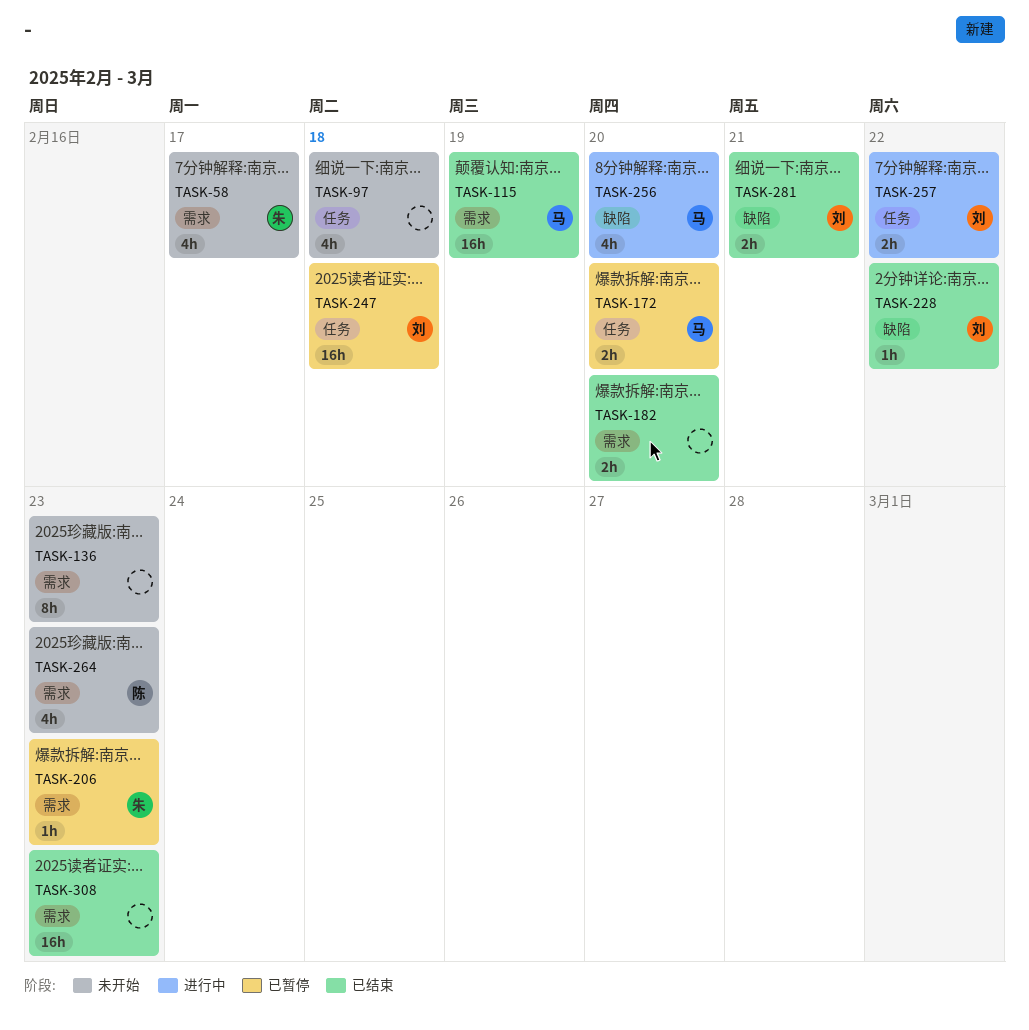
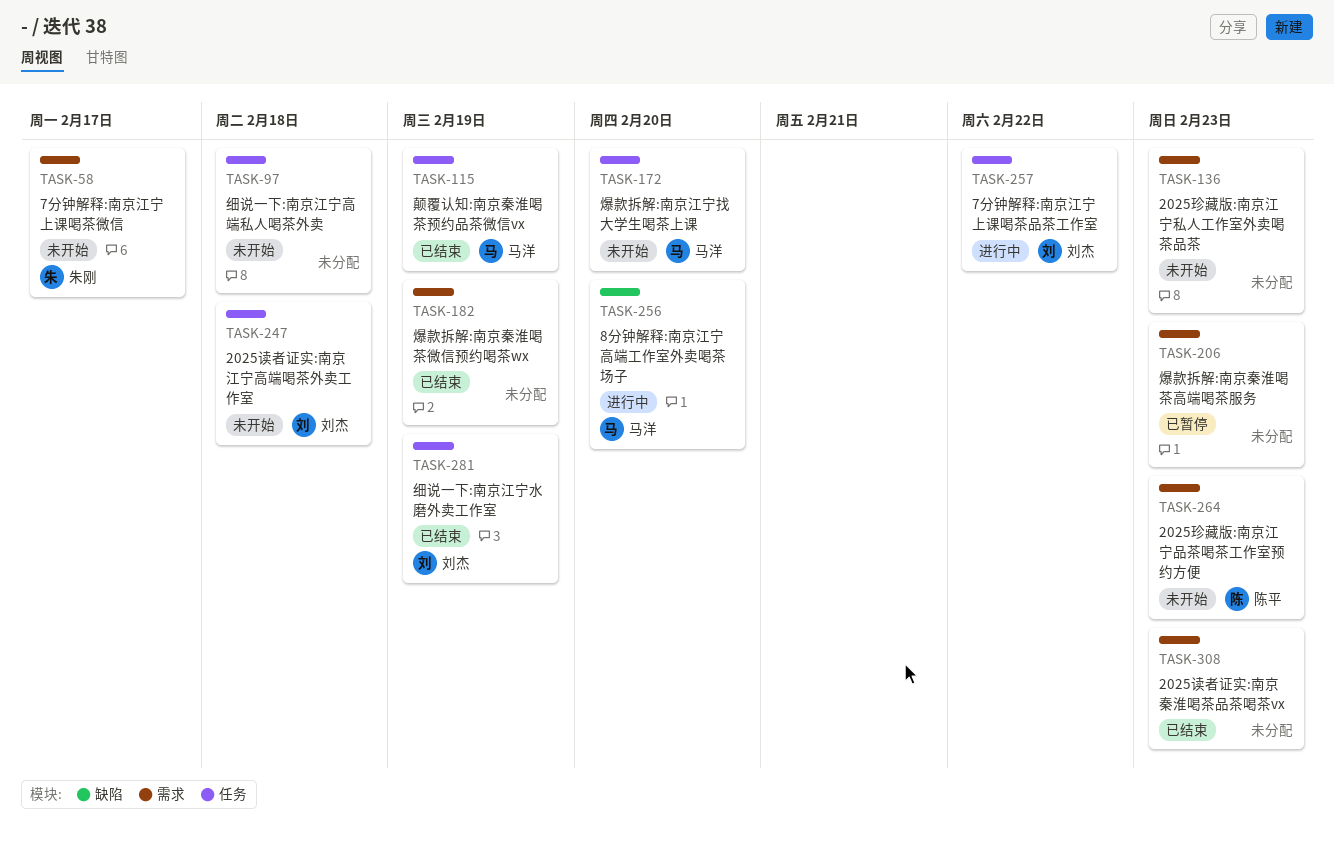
TASK-115, label: 需求 -> 任务
TASK-172, status: 已暂停 -> 未开始
TASK-182, due: Feb 20 -> Feb 19
TASK-206, owner: 朱刚 -> none
TASK-228: present -> none
TASK-247, status: 已暂停 -> 未开始
TASK-281, label: 缺陷 -> 任务
TASK-281, due: Feb 21 -> Feb 19

